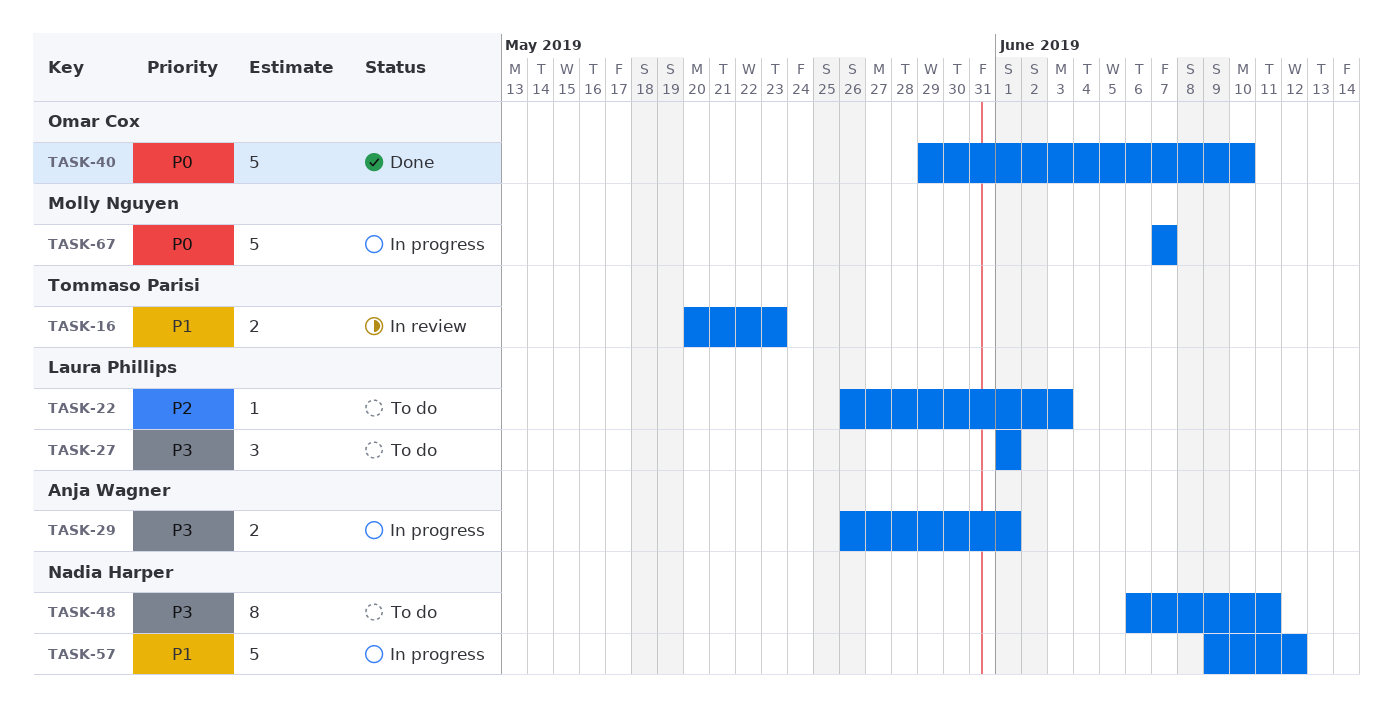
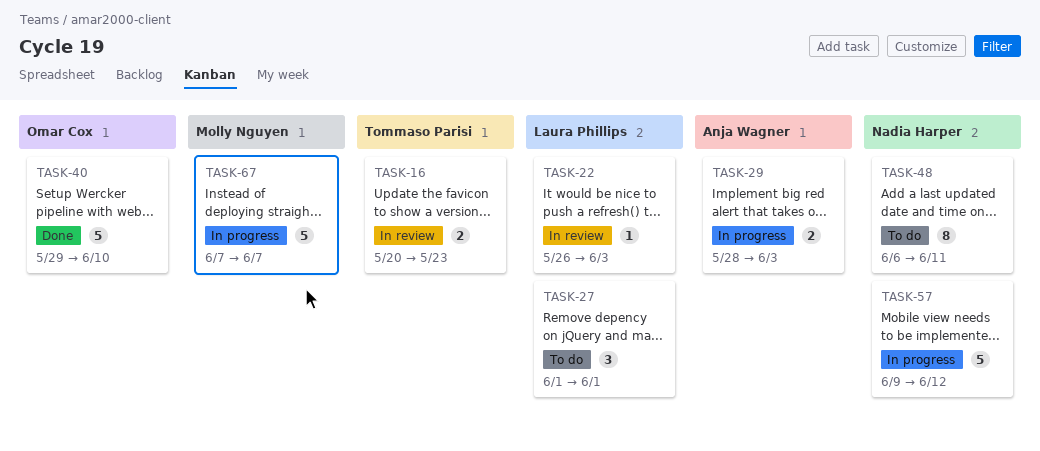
TASK-22, status: To do -> In review
TASK-29, start: May 26 -> May 28
TASK-29, due: Jun 1 -> Jun 3

